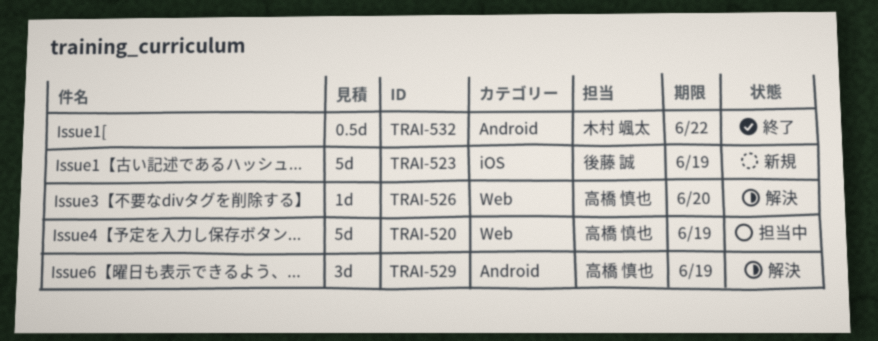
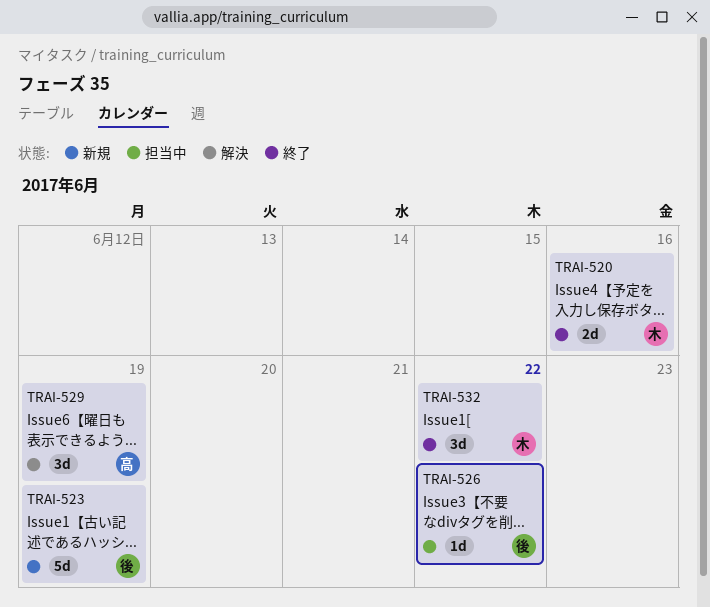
TRAI-520, status: 担当中 -> 終了
TRAI-520, owner: 高橋 慎也 -> 木村 颯太
TRAI-520, estimate: 5d -> 2d
TRAI-520, due: Jun 19 -> Jun 16
TRAI-526, status: 解決 -> 担当中
TRAI-526, owner: 高橋 慎也 -> 後藤 誠
TRAI-526, due: Jun 20 -> Jun 22
TRAI-532, estimate: 0.5d -> 3d

